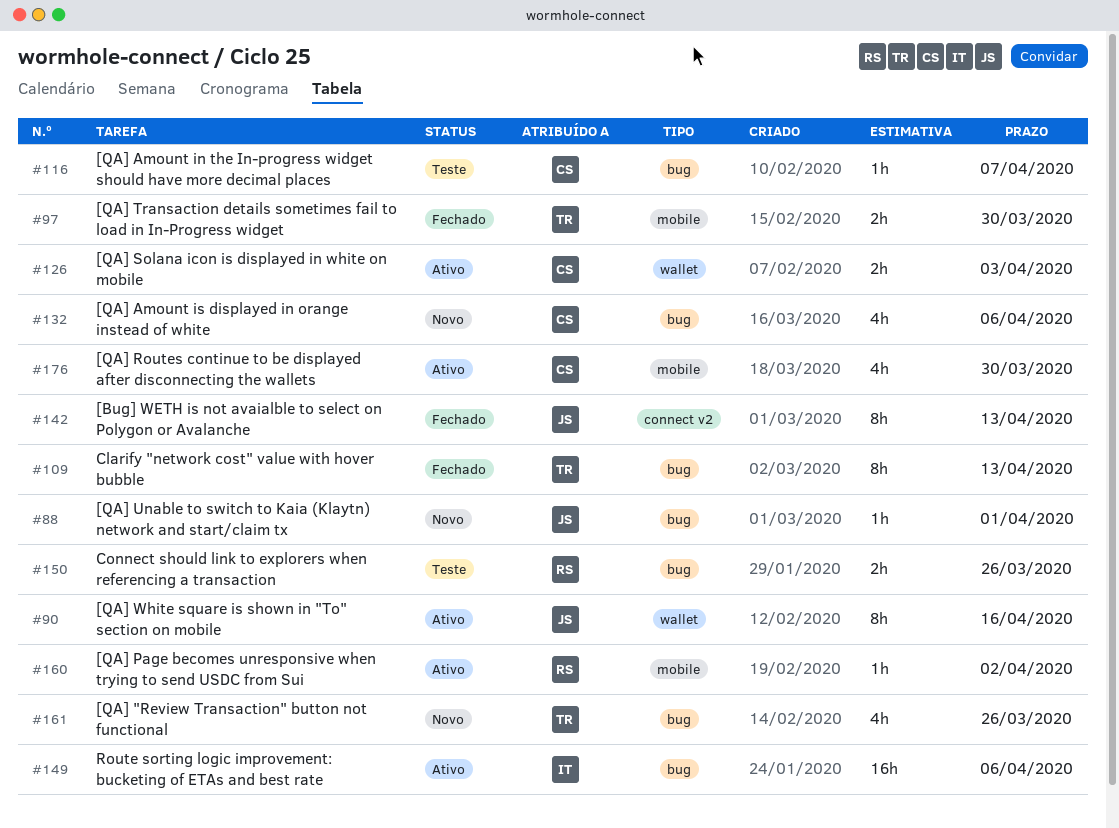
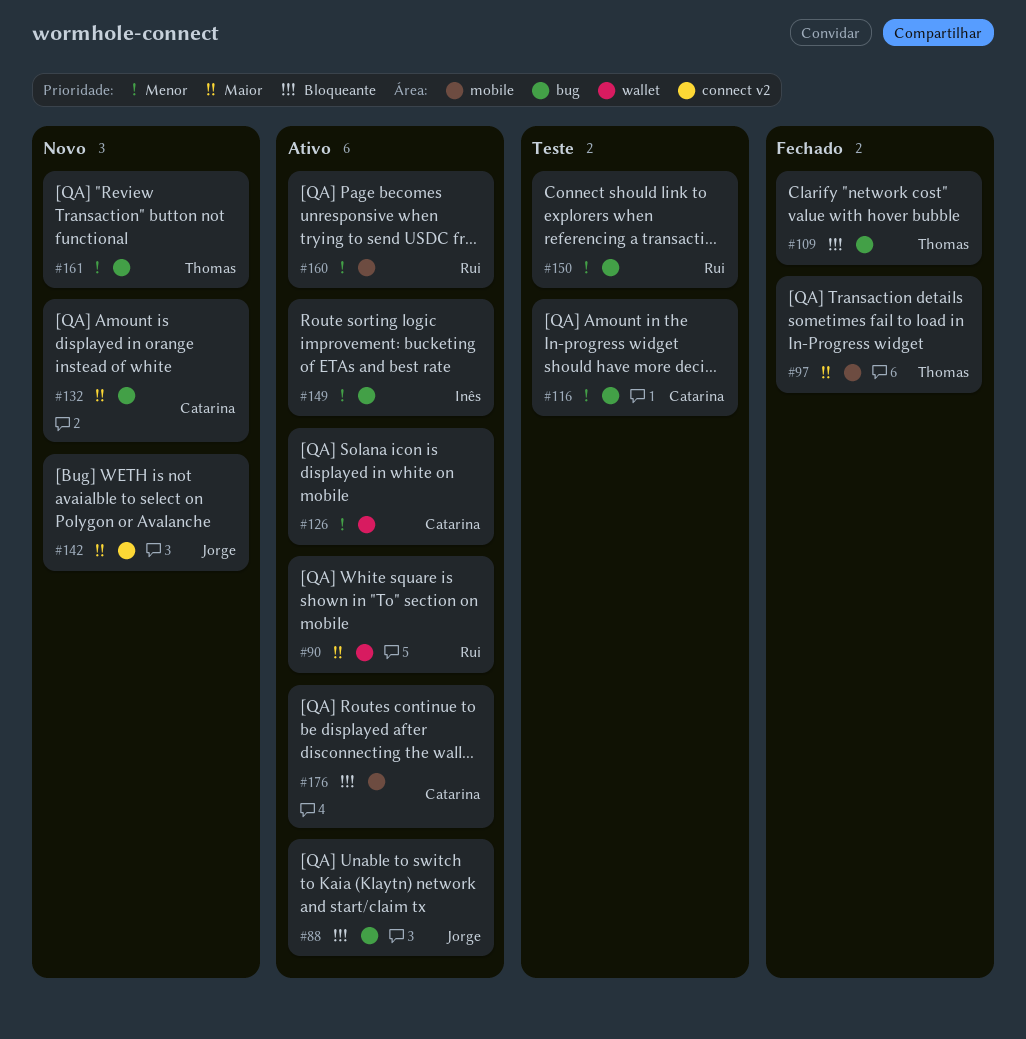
#88, status: Novo -> Ativo
#90, owner: Jorge -> Rui
#142, status: Fechado -> Novo

